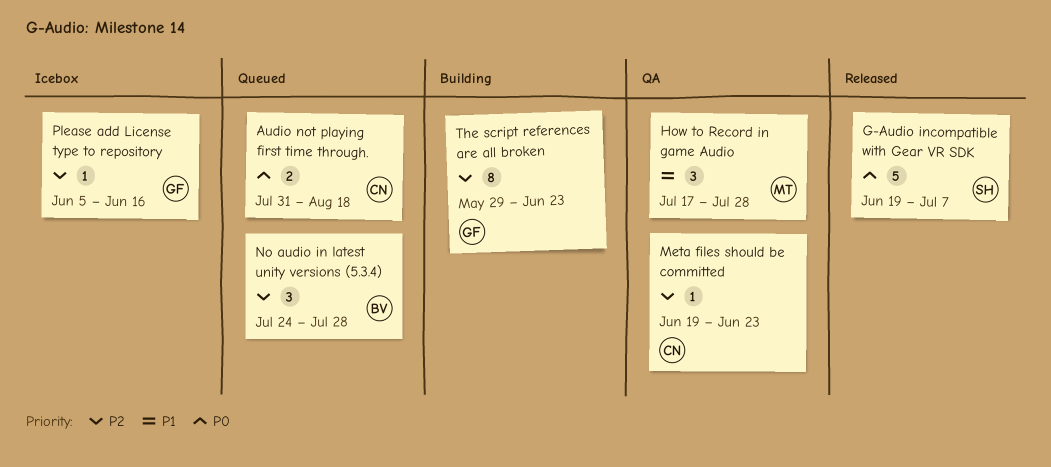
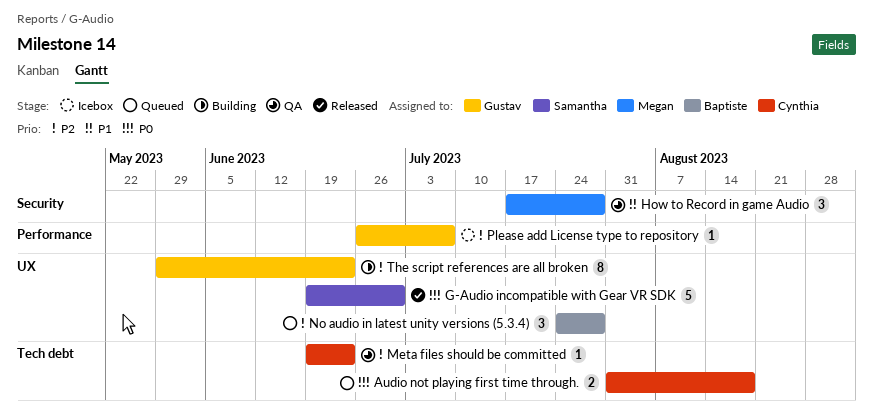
G-Audio incompatible with Gear VR SDK, due: Jul 7 -> Jun 30
Please add License type to repository, start: Jun 5 -> Jun 26
Please add License type to repository, due: Jun 16 -> Jul 7

